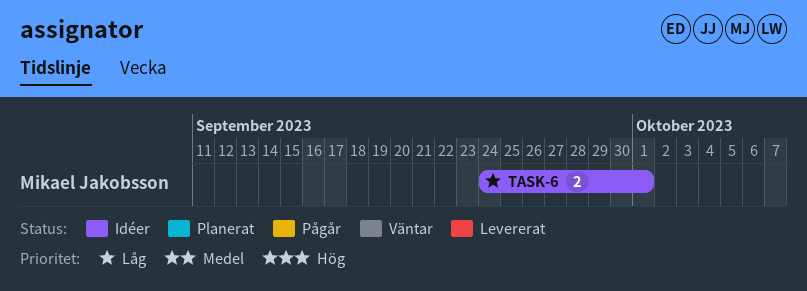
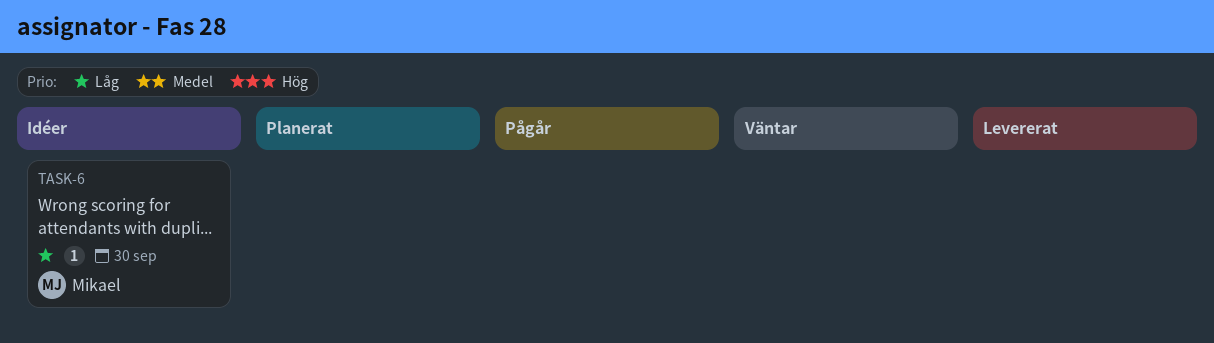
TASK-6, estimate: 2 -> 1
TASK-6, due: Oct 1 -> Sep 30

